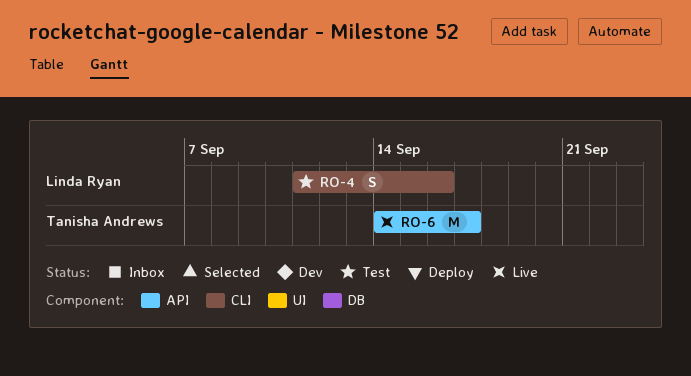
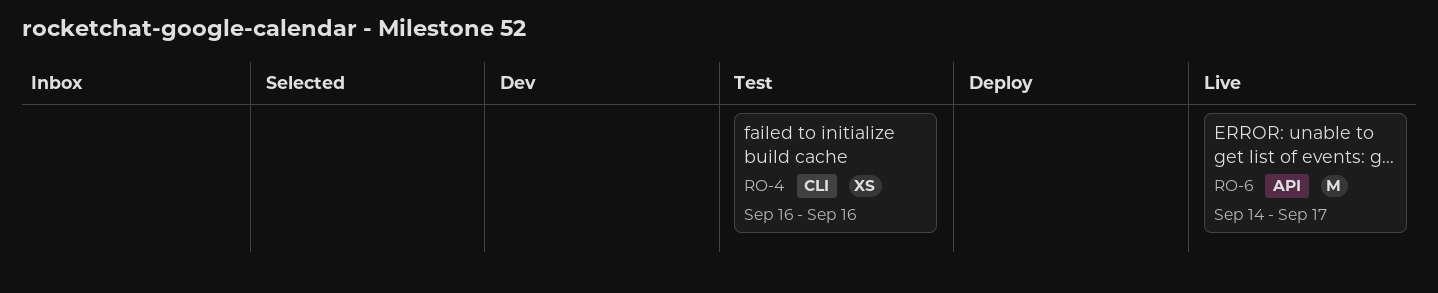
RO-4, estimate: S -> XS
RO-4, start: Sep 11 -> Sep 16

